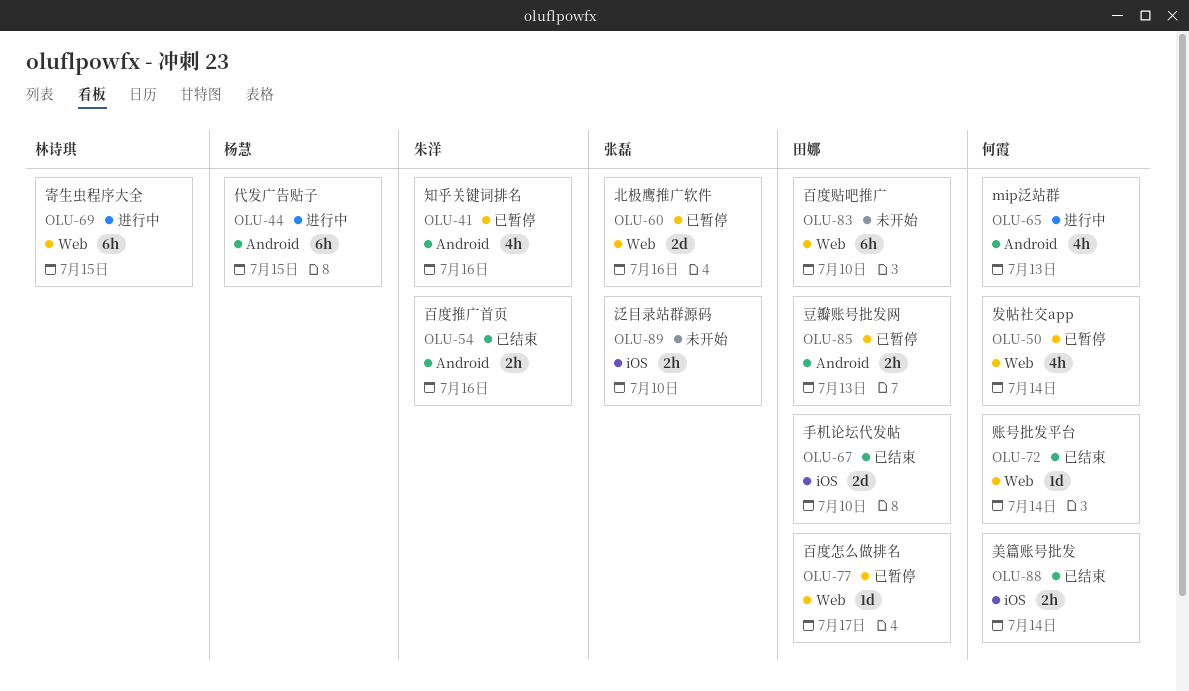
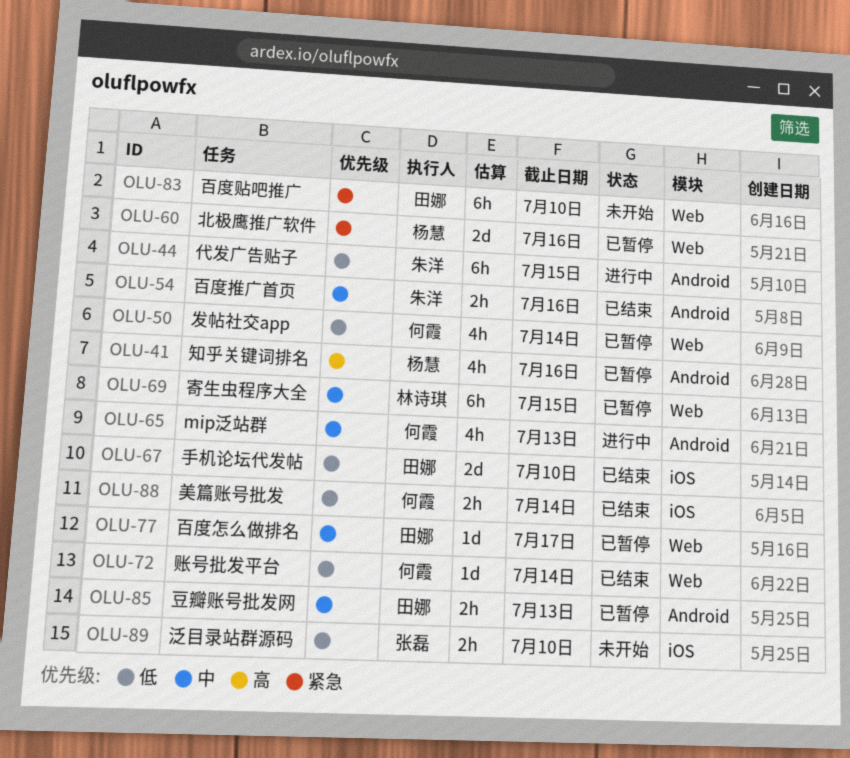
OLU-41, owner: 朱洋 -> 杨慧
OLU-44, owner: 杨慧 -> 朱洋
OLU-60, owner: 张磊 -> 杨慧
OLU-69, status: 进行中 -> 已暂停

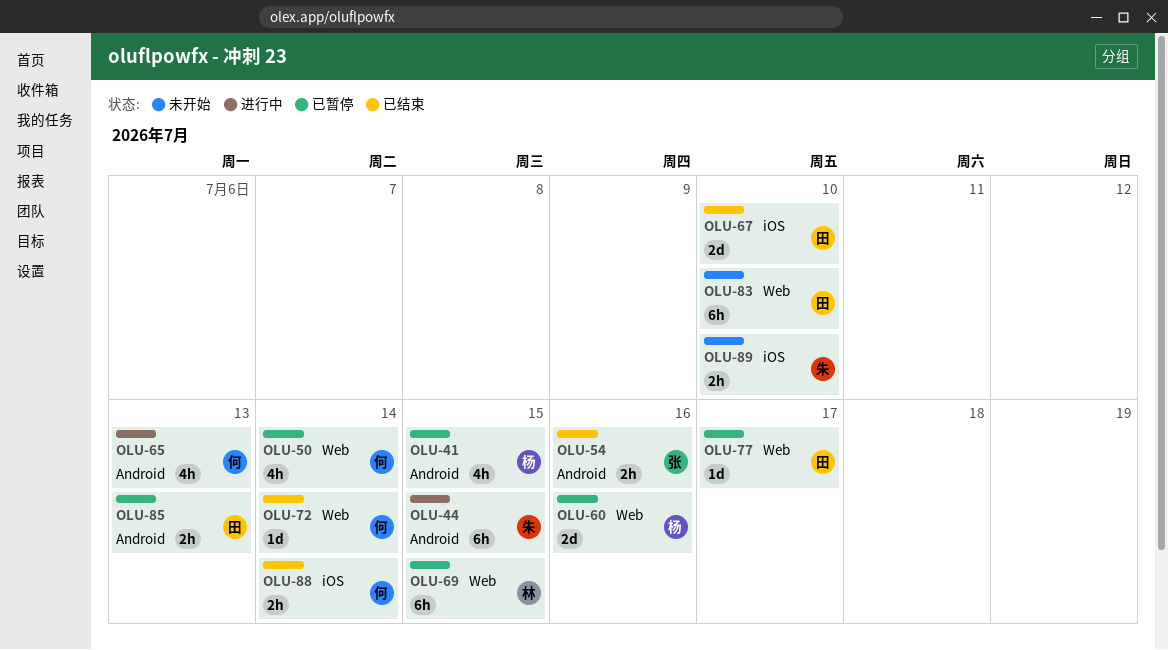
OLU-41, due: Jul 16 -> Jul 15
OLU-54, owner: 朱洋 -> 张磊
OLU-89, owner: 张磊 -> 朱洋

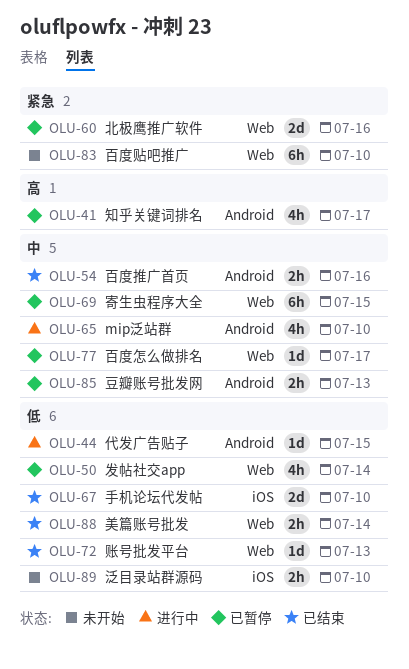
OLU-41, due: Jul 15 -> Jul 17
OLU-44, estimate: 6h -> 1d
OLU-65, due: Jul 13 -> Jul 10
OLU-72, due: Jul 14 -> Jul 13
OLU-88, label: iOS -> Web

